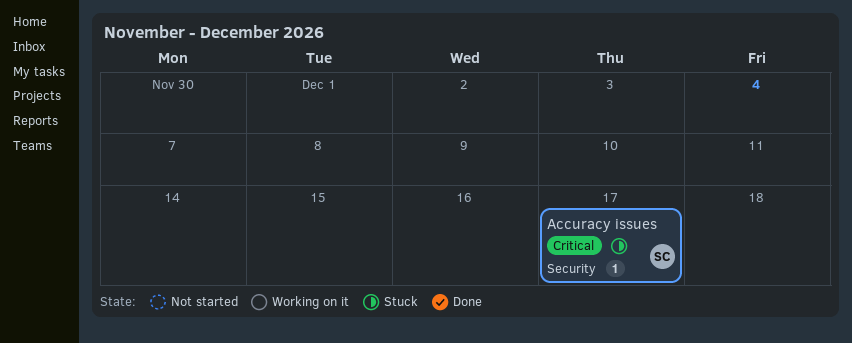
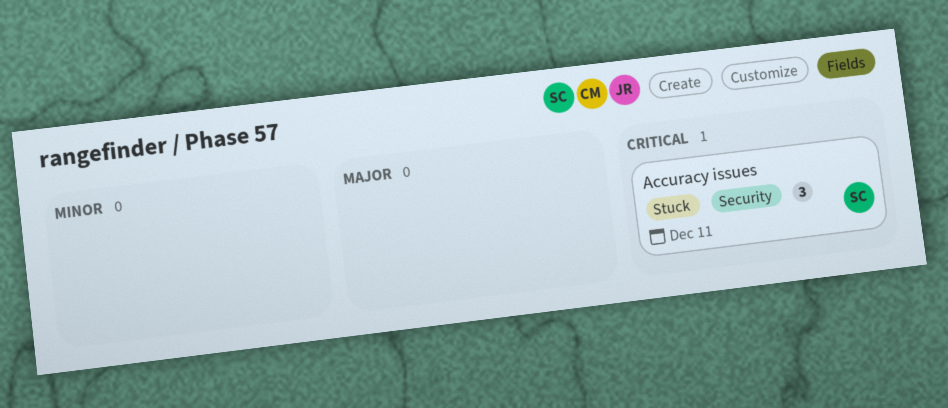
Accuracy issues, estimate: 1 -> 3
Accuracy issues, due: Dec 17 -> Dec 11

